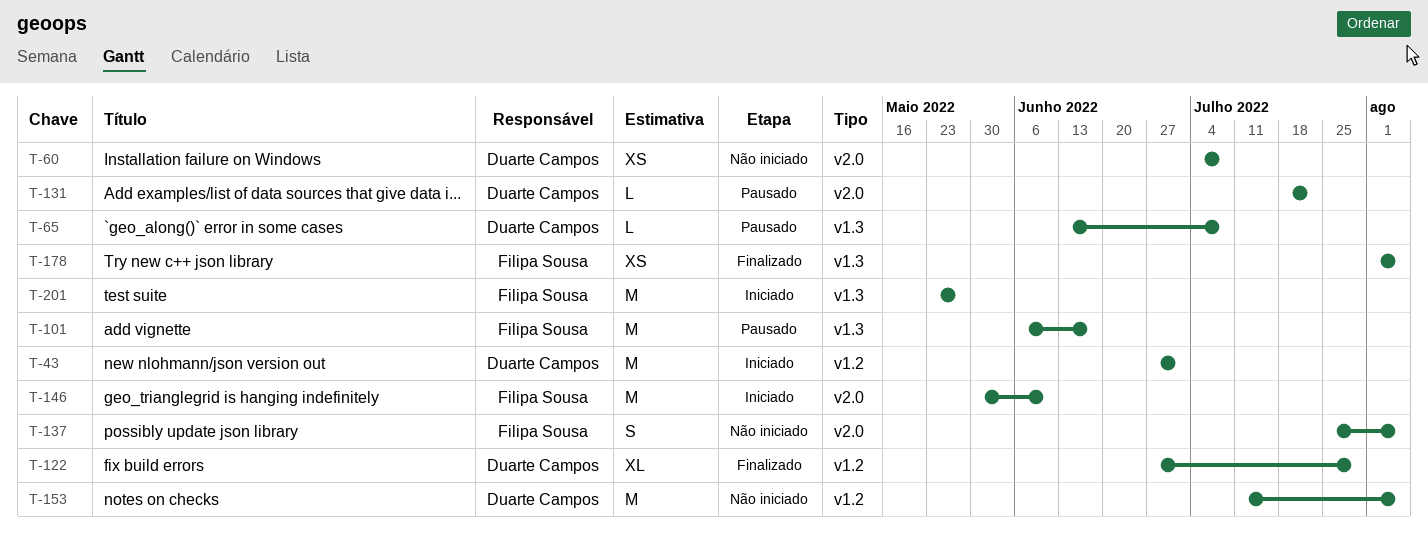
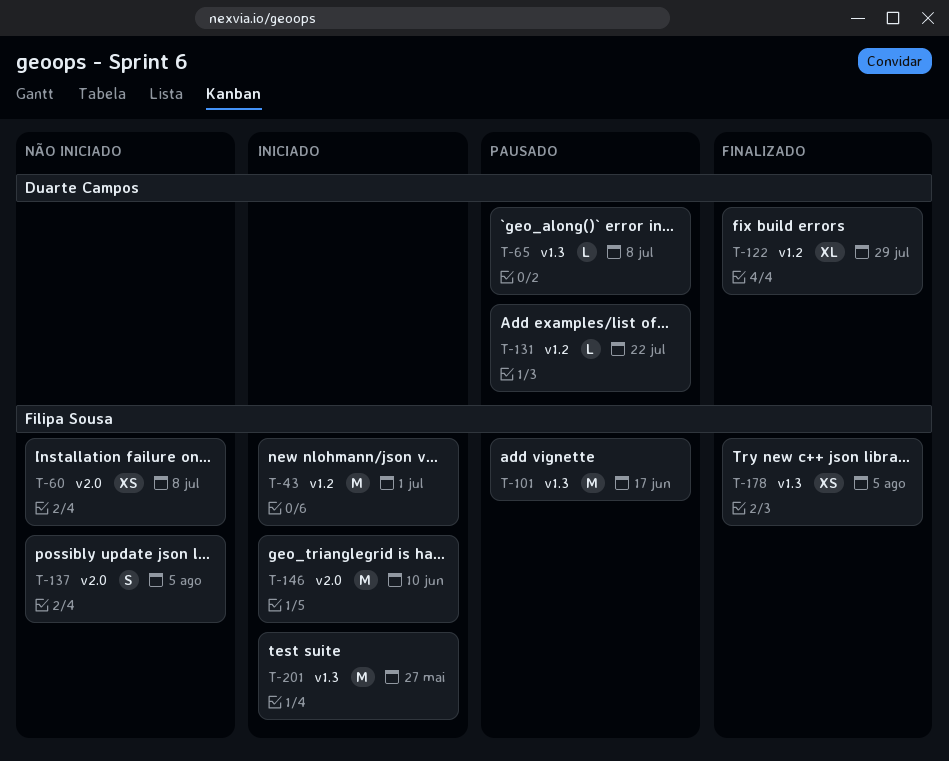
T-43, owner: Duarte Campos -> Filipa Sousa
T-60, owner: Duarte Campos -> Filipa Sousa
T-131, label: v2.0 -> v1.2
T-153: present -> none

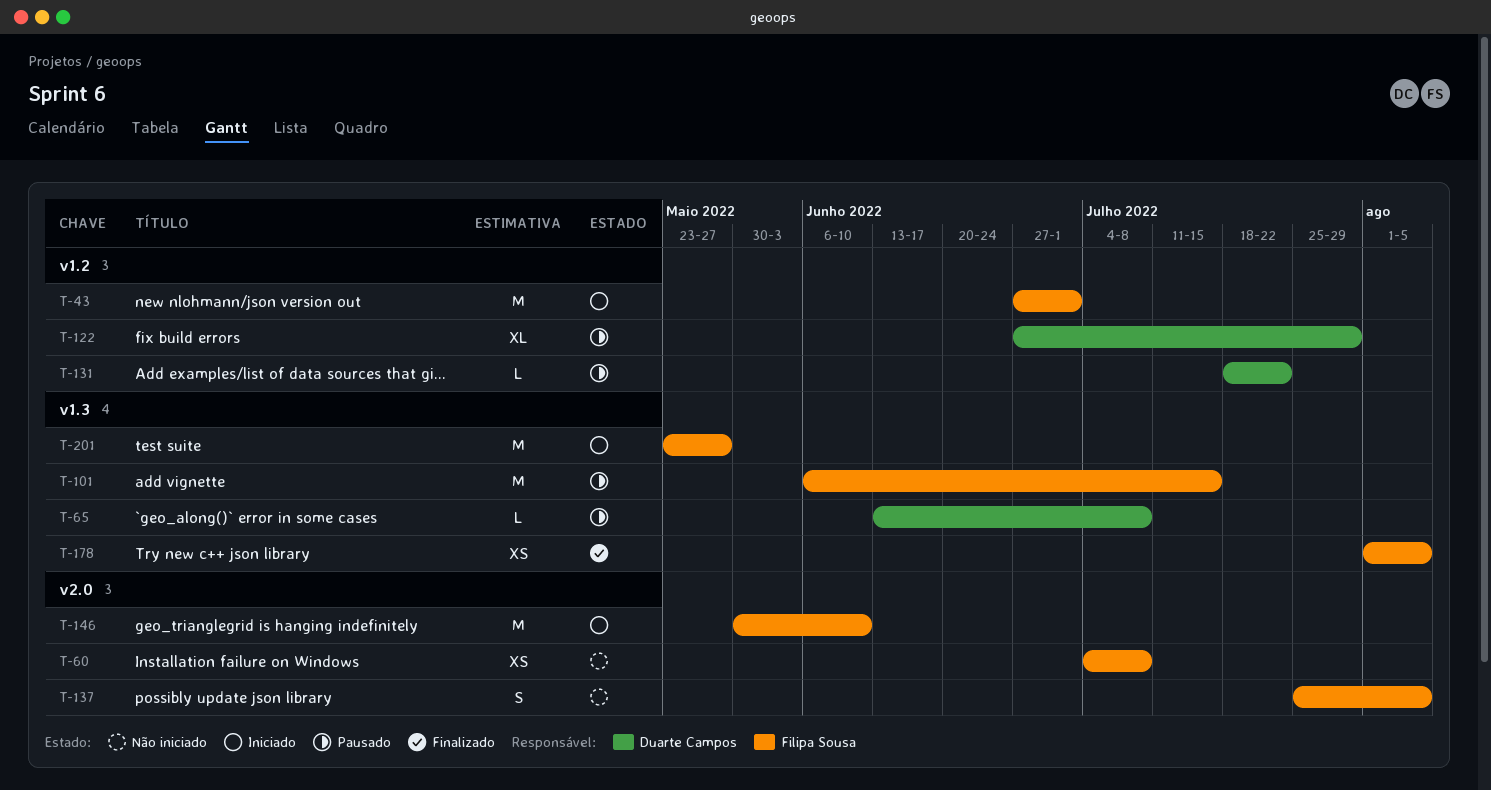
T-101, due: Jun 17 -> Jul 15
T-122, status: Finalizado -> Pausado

